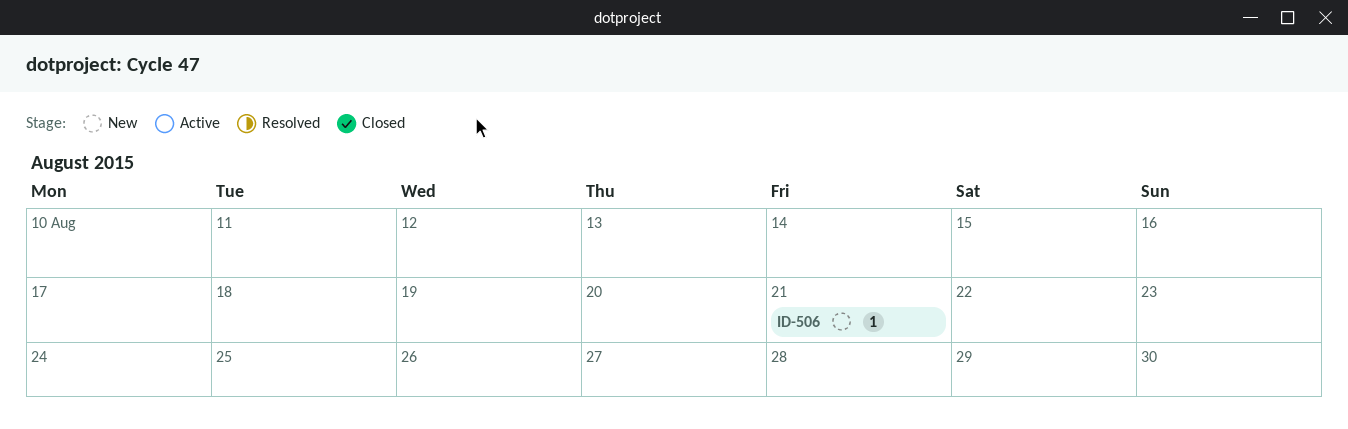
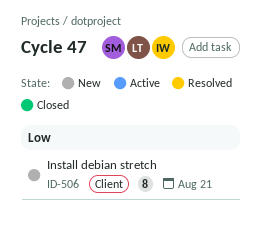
ID-506, estimate: 1 -> 8

